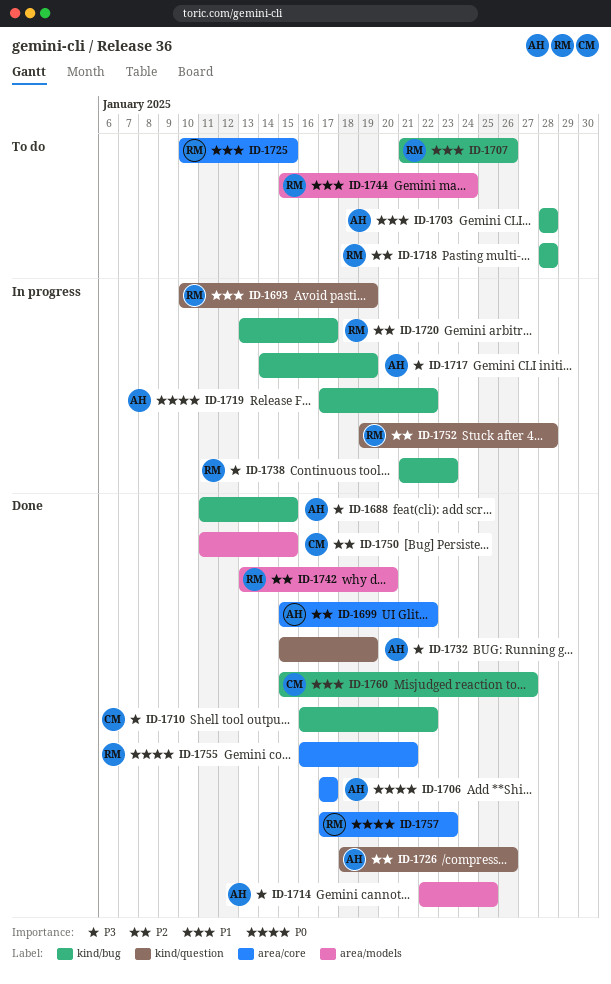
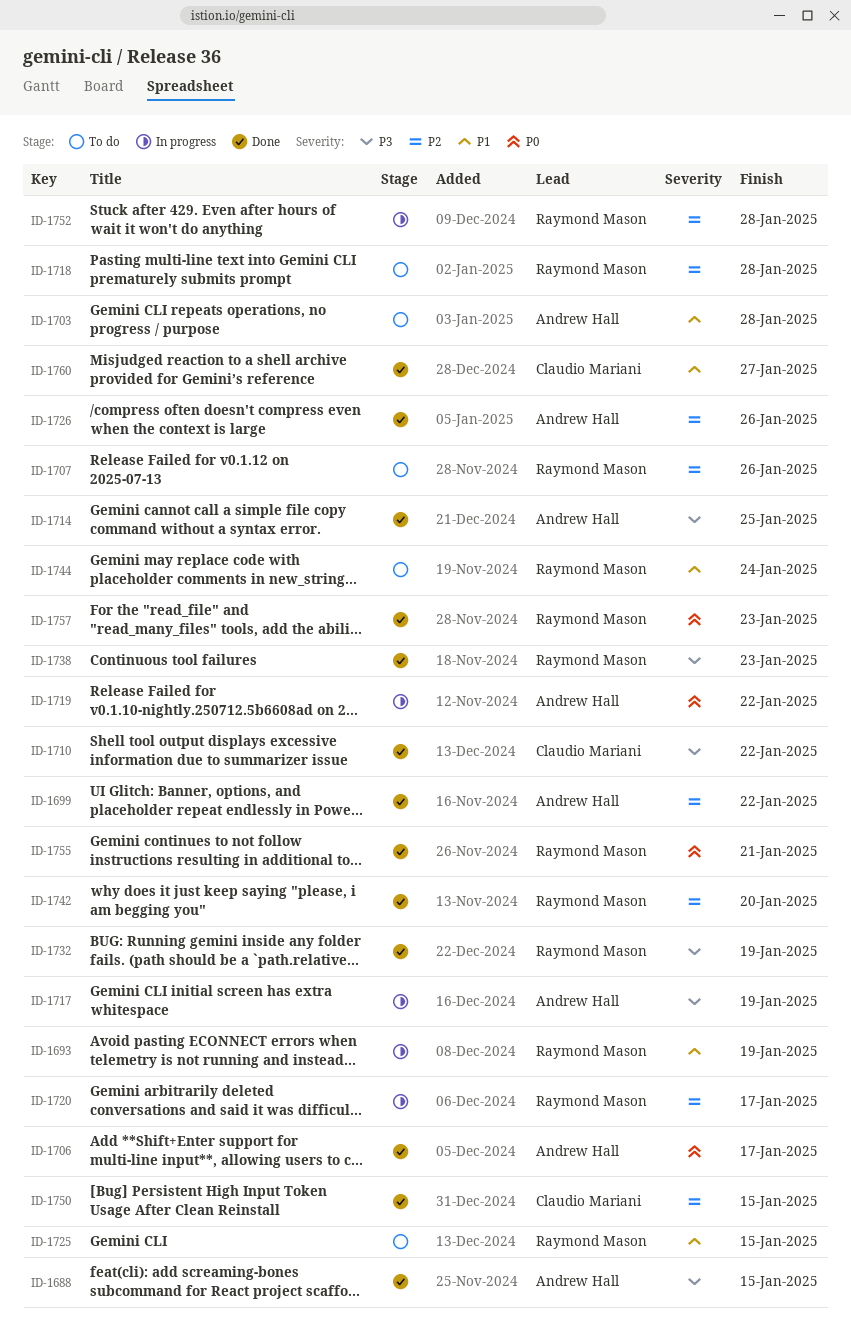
ID-1707, priority: P1 -> P2
ID-1732, owner: Andrew Hall -> Raymond Mason
ID-1738, status: In progress -> Done

